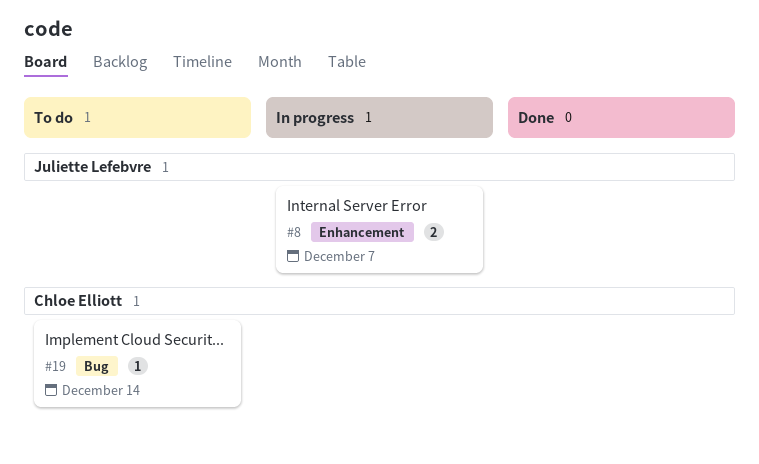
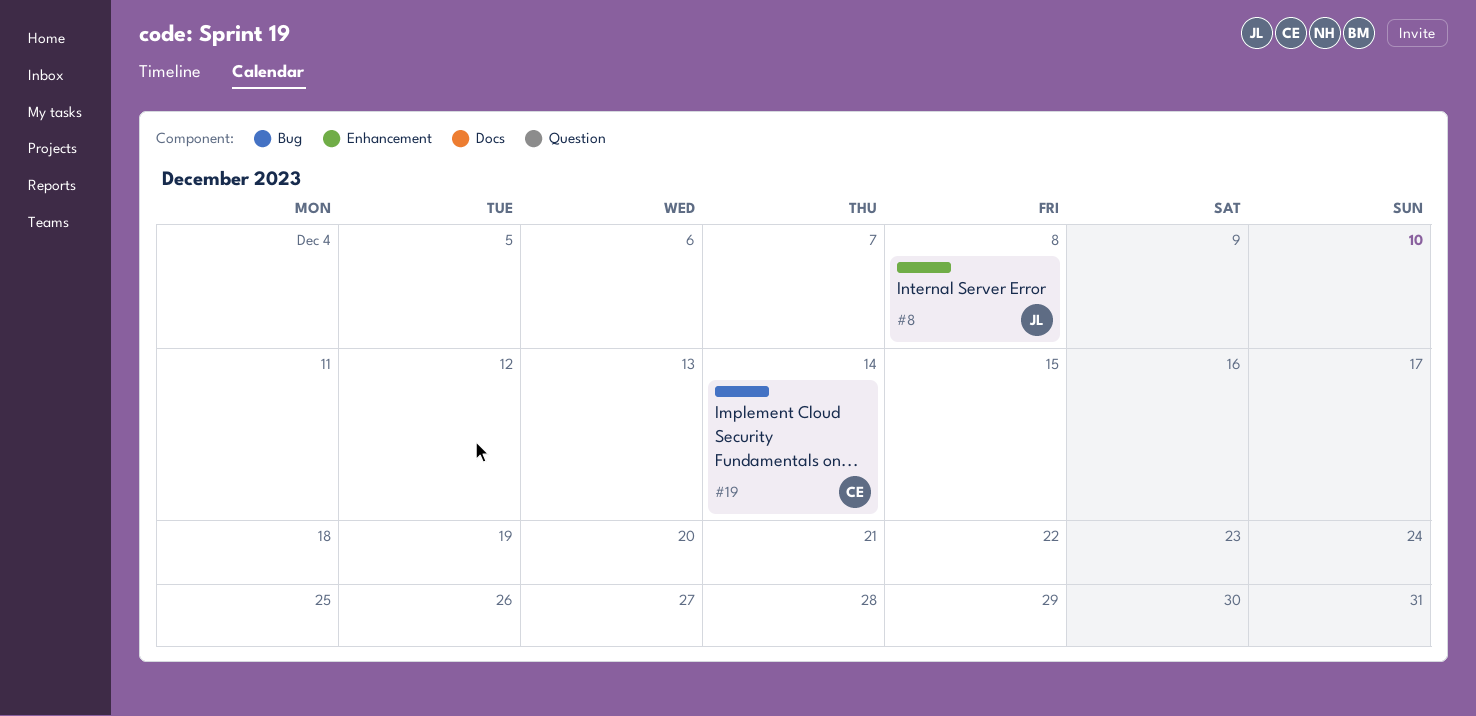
#8, due: Dec 7 -> Dec 8

